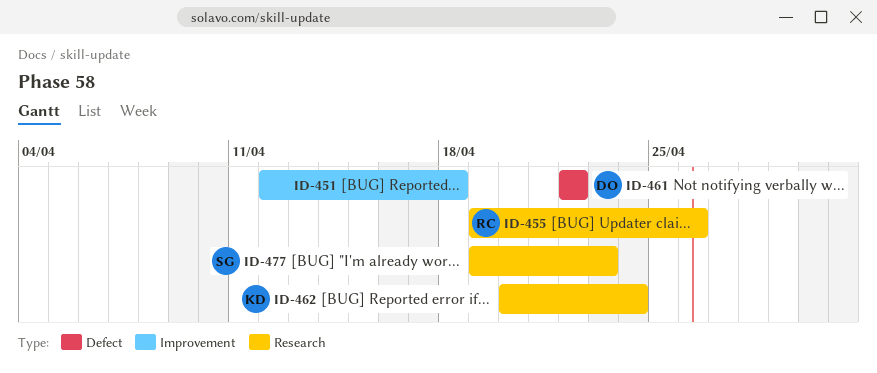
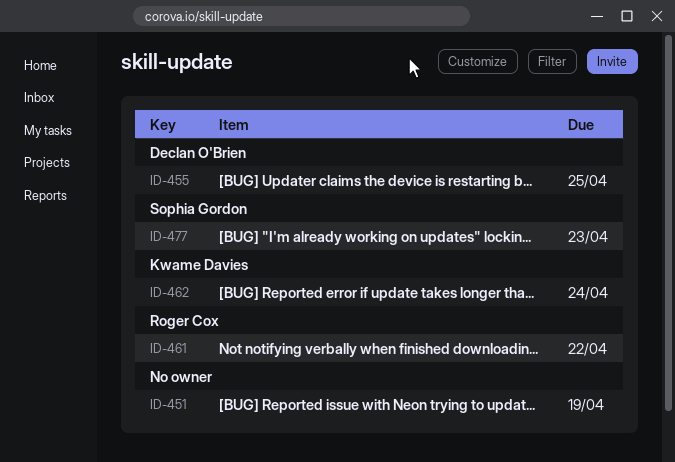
ID-451, due: Apr 18 -> Apr 19
ID-455, owner: Roger Cox -> Declan O'Brien
ID-455, due: Apr 26 -> Apr 25
ID-461, owner: Declan O'Brien -> Roger Cox

